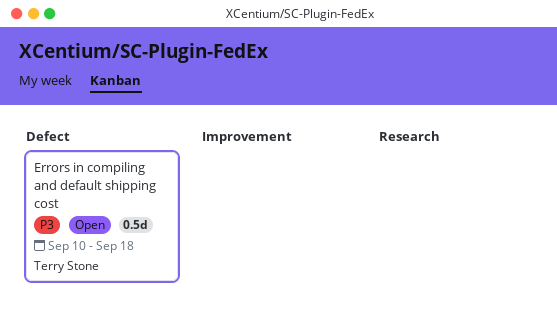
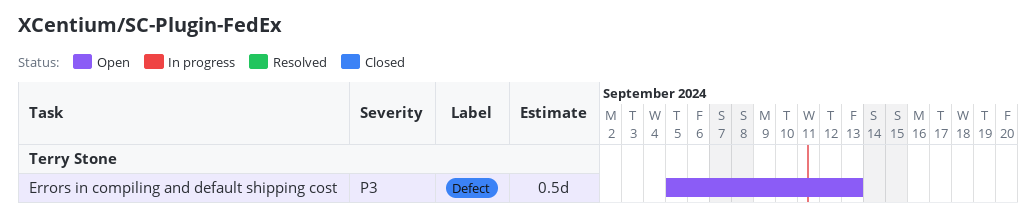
Errors in compiling and default shipping cost, start: Sep 10 -> Sep 5
Errors in compiling and default shipping cost, due: Sep 18 -> Sep 13

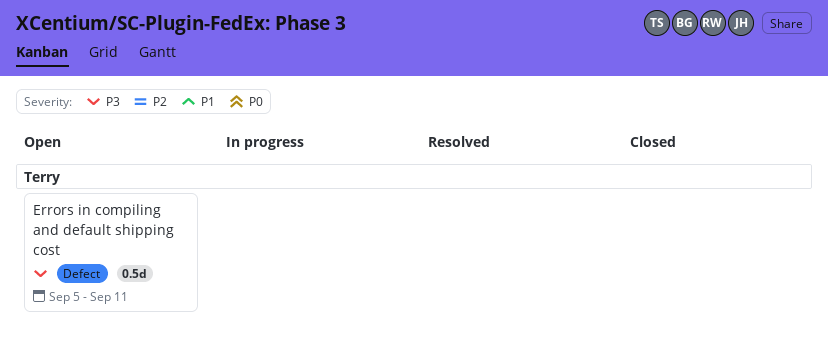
Errors in compiling and default shipping cost, due: Sep 13 -> Sep 11

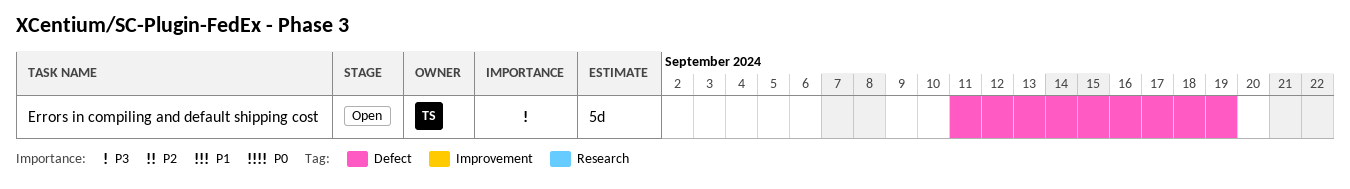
Errors in compiling and default shipping cost, estimate: 0.5d -> 5d
Errors in compiling and default shipping cost, start: Sep 5 -> Sep 11
Errors in compiling and default shipping cost, due: Sep 11 -> Sep 19

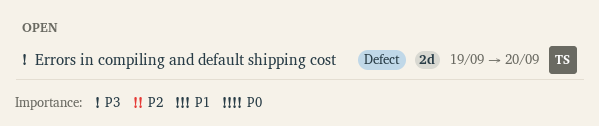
Errors in compiling and default shipping cost, estimate: 5d -> 2d
Errors in compiling and default shipping cost, start: Sep 11 -> Sep 19
Errors in compiling and default shipping cost, due: Sep 19 -> Sep 20

